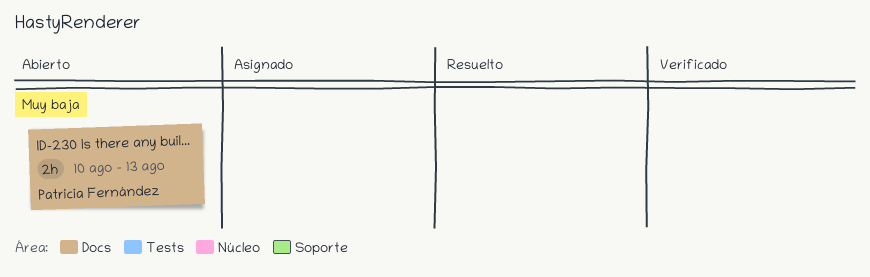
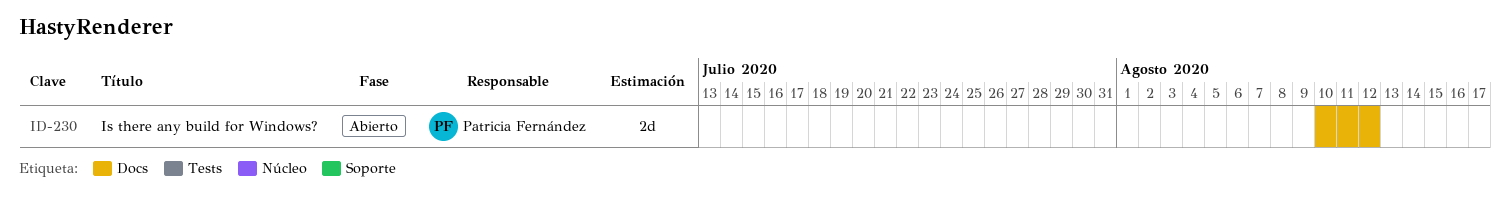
ID-230, estimate: 2h -> 2d
ID-230, due: Aug 13 -> Aug 12

